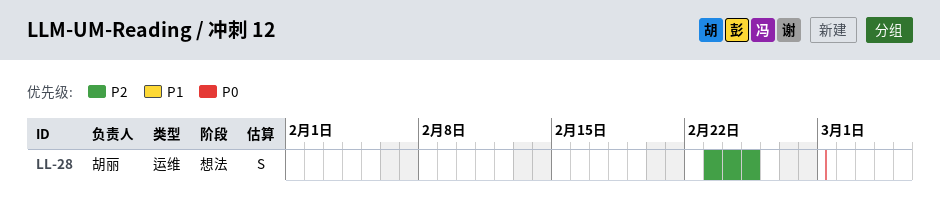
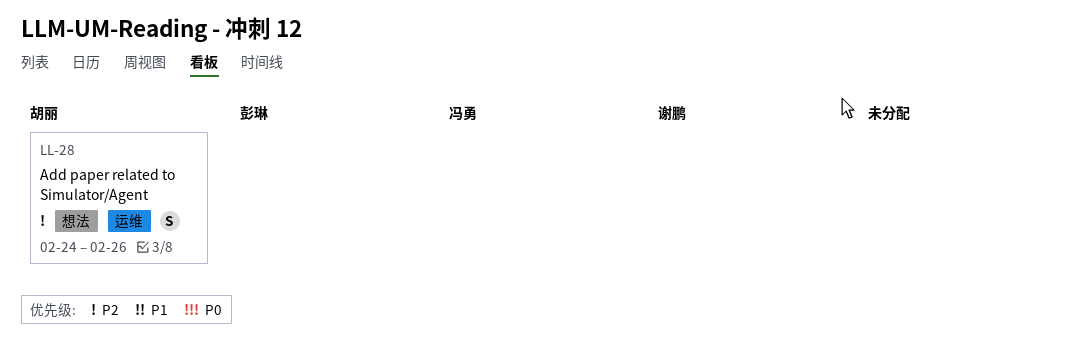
LL-28, start: Feb 23 -> Feb 24
LL-28, due: Feb 25 -> Feb 26

